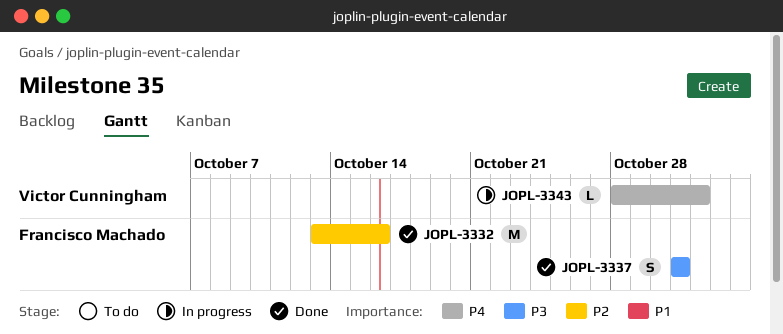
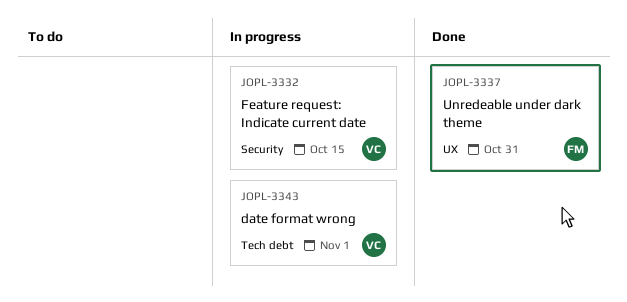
JOPL-3332, status: Done -> In progress
JOPL-3332, owner: Francisco Machado -> Victor Cunningham
JOPL-3332, due: Oct 16 -> Oct 15

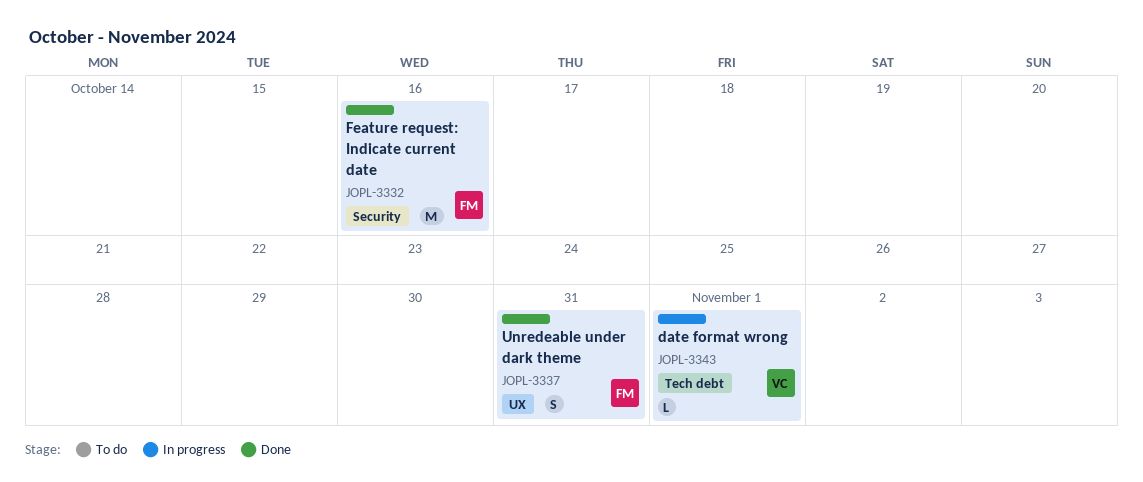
JOPL-3332, status: In progress -> Done
JOPL-3332, owner: VC -> FM
JOPL-3332, due: Oct 15 -> Oct 16

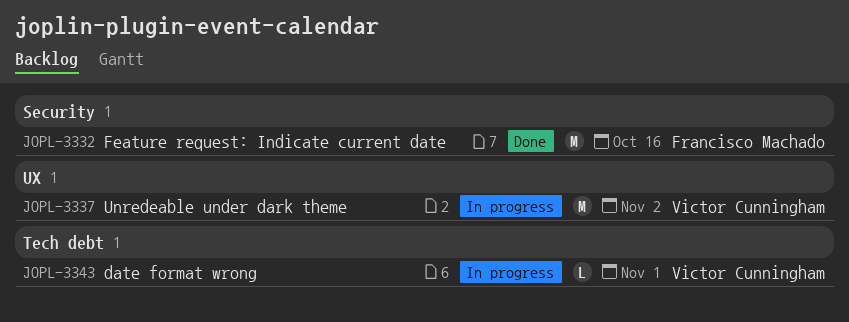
JOPL-3337, status: Done -> In progress
JOPL-3337, owner: Francisco Machado -> Victor Cunningham
JOPL-3337, estimate: S -> M
JOPL-3337, due: Oct 31 -> Nov 2

